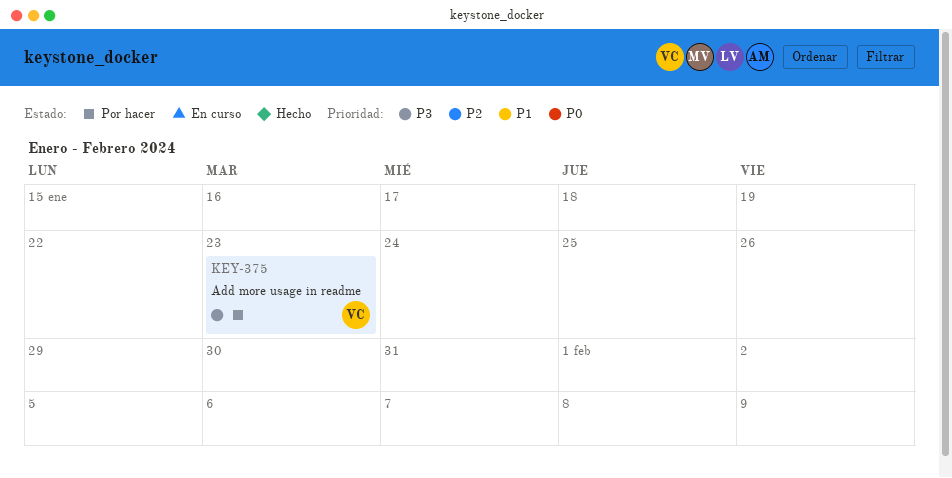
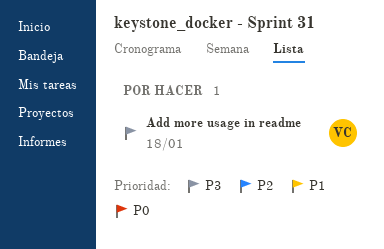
Add more usage in readme, due: Jan 23 -> Jan 18

